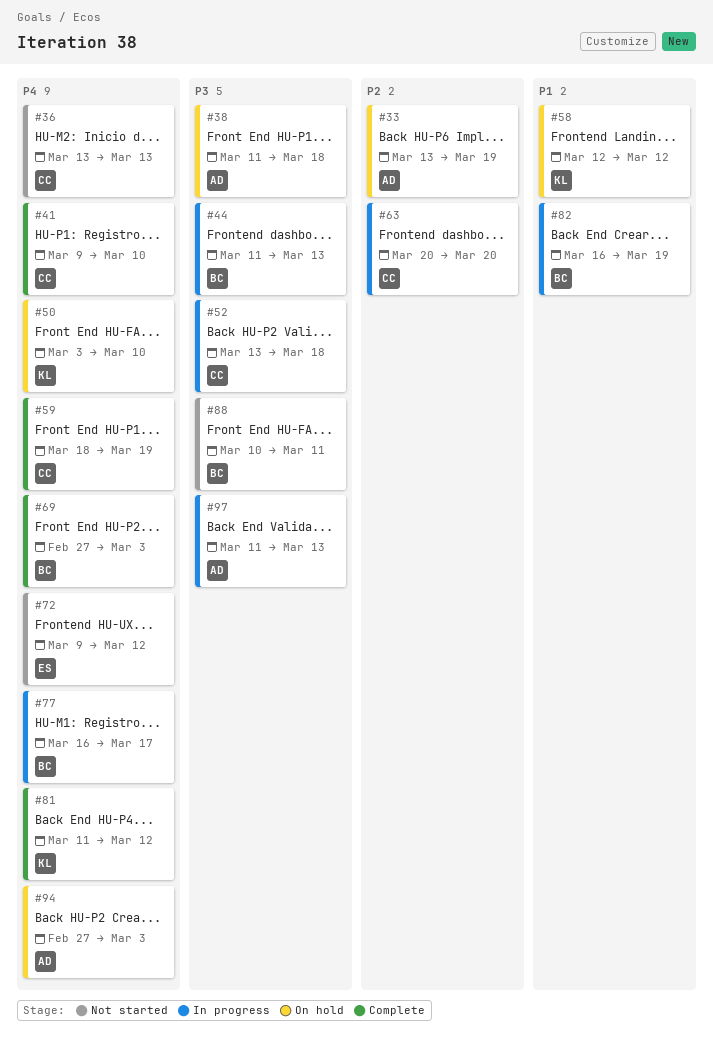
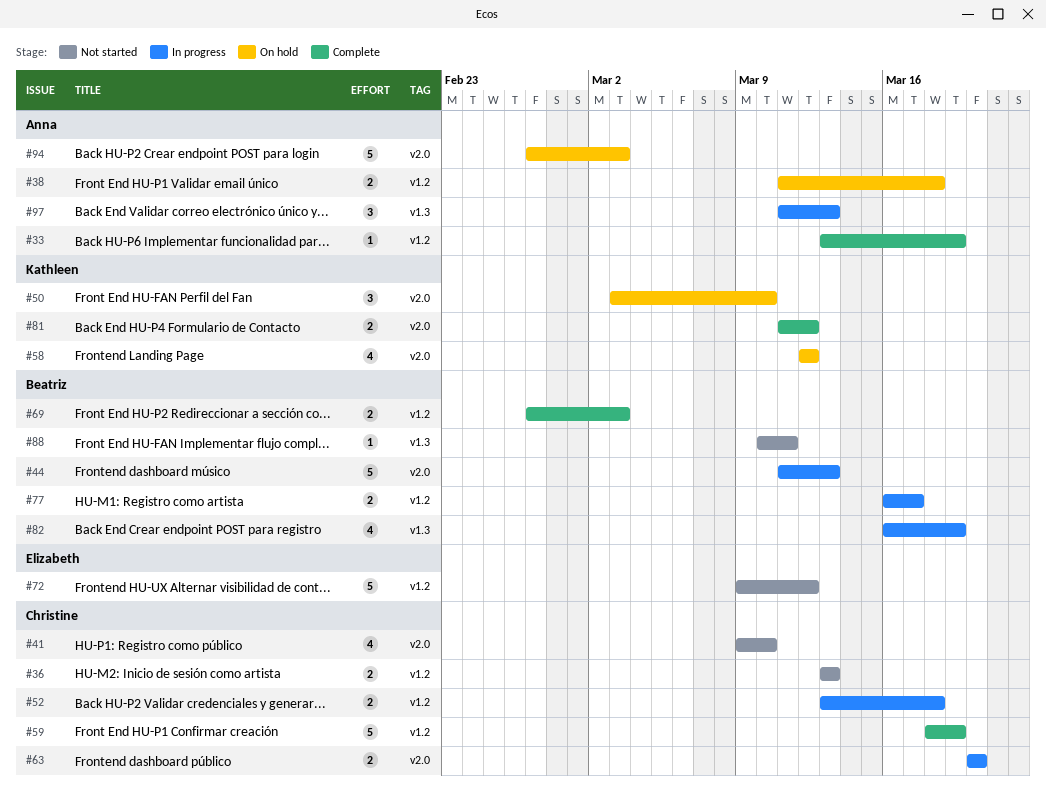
#33, status: On hold -> Complete
#41, status: Complete -> Not started

